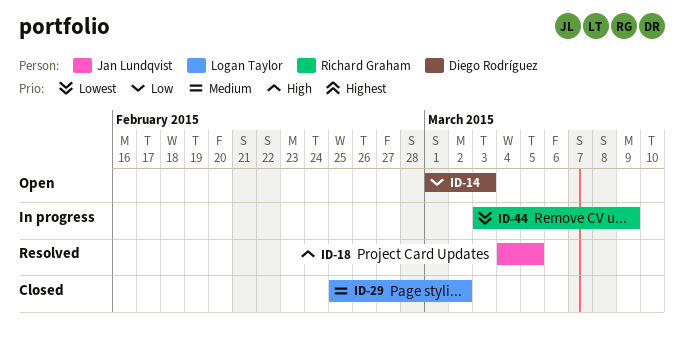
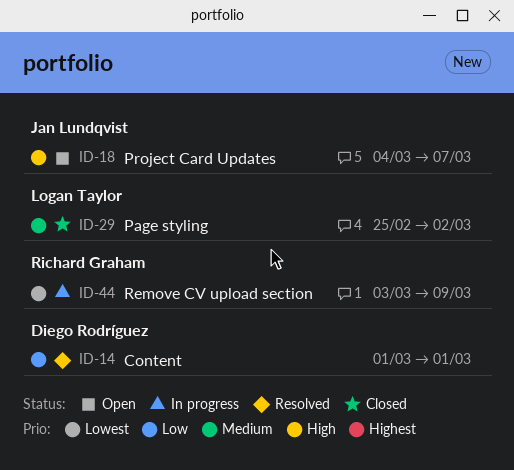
ID-14, status: Open -> Resolved
ID-14, due: Mar 3 -> Mar 1
ID-18, status: Resolved -> Open
ID-18, due: Mar 5 -> Mar 7

